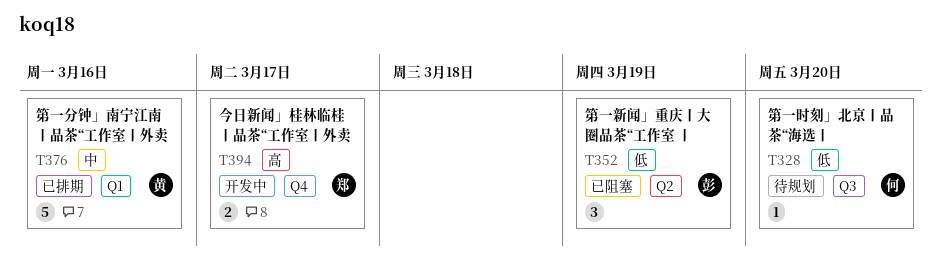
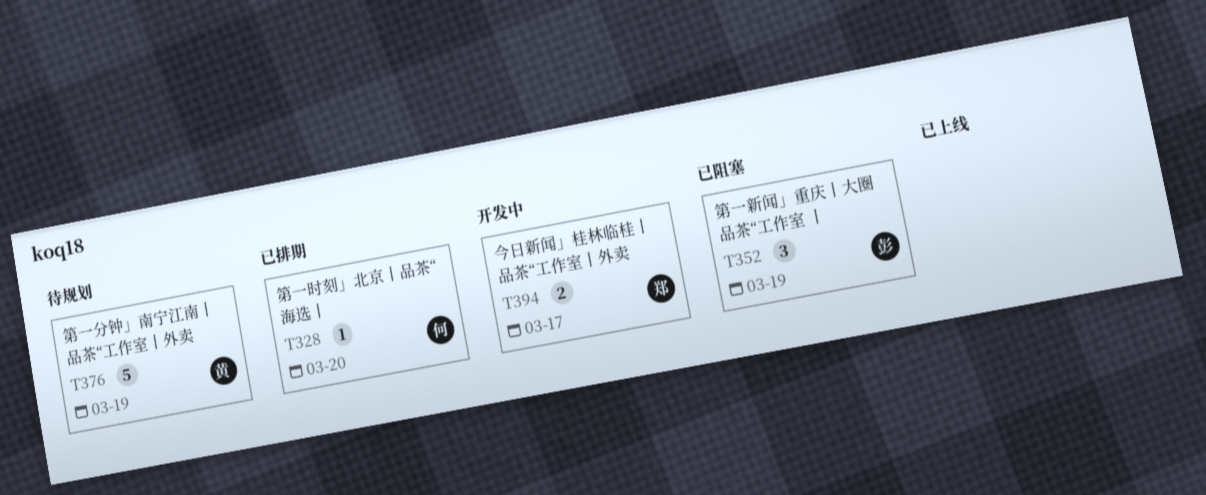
T328, status: 待规划 -> 已排期
T376, status: 已排期 -> 待规划
T376, due: Mar 16 -> Mar 19

